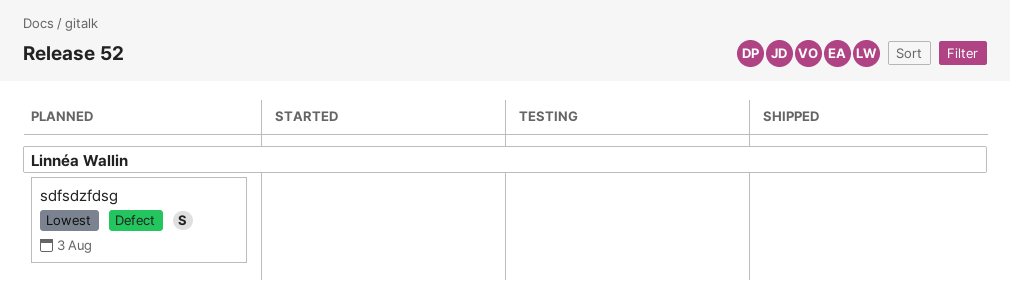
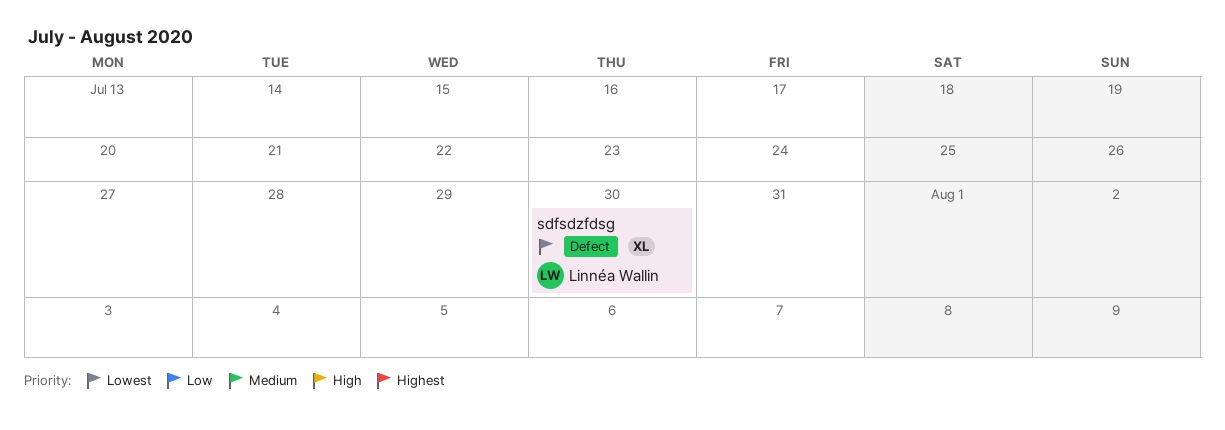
sdfsdzfdsg, estimate: S -> XL
sdfsdzfdsg, due: Aug 3 -> Jul 30

